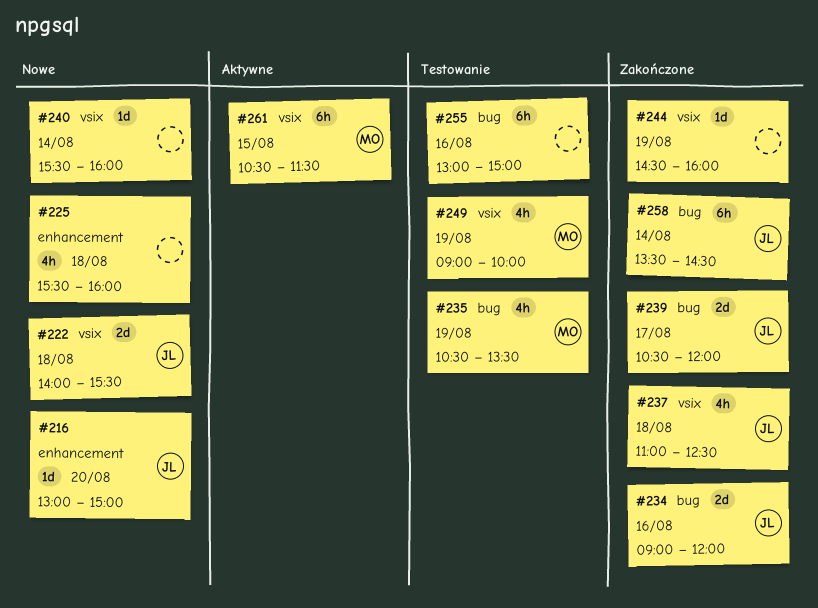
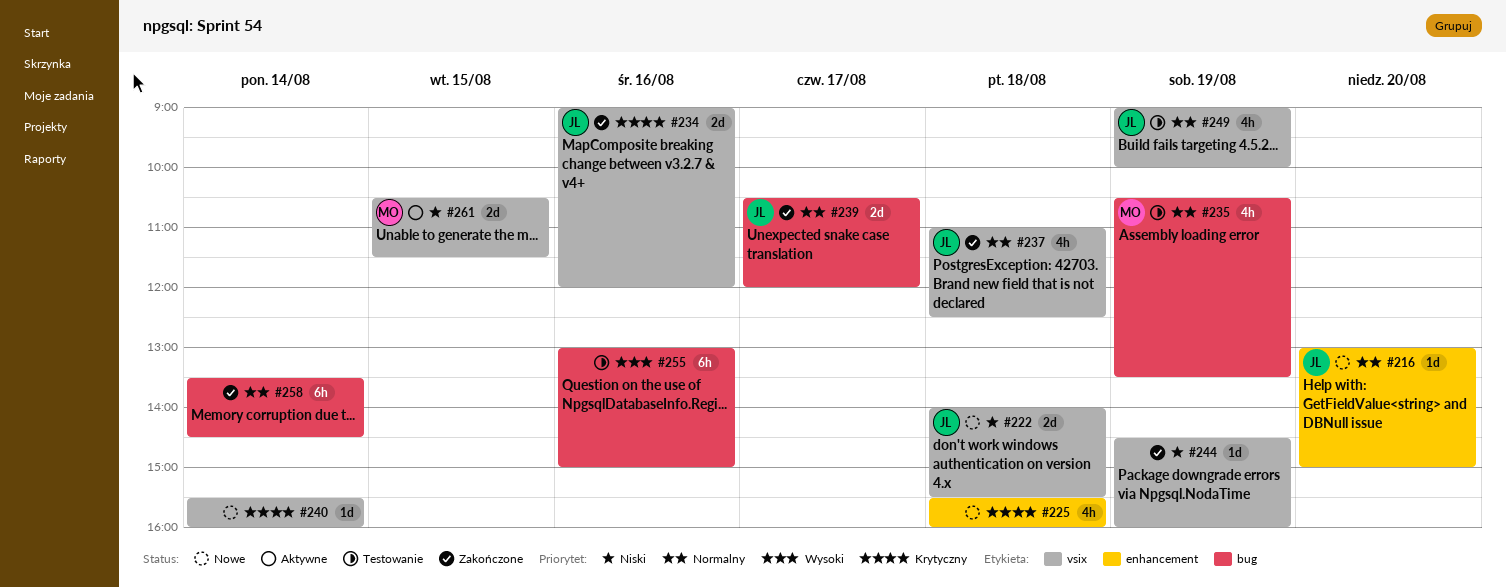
#234, label: bug -> vsix
#249, owner: MO -> JL
#258, owner: JL -> none
#261, estimate: 6h -> 2d

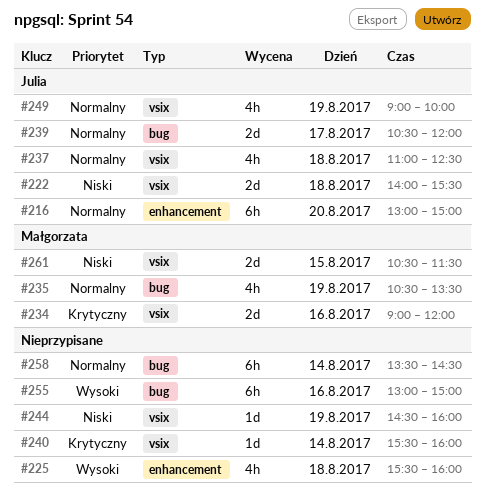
#216, estimate: 1d -> 6h
#225, priority: Krytyczny -> Wysoki
#234, owner: Julia -> Małgorzata

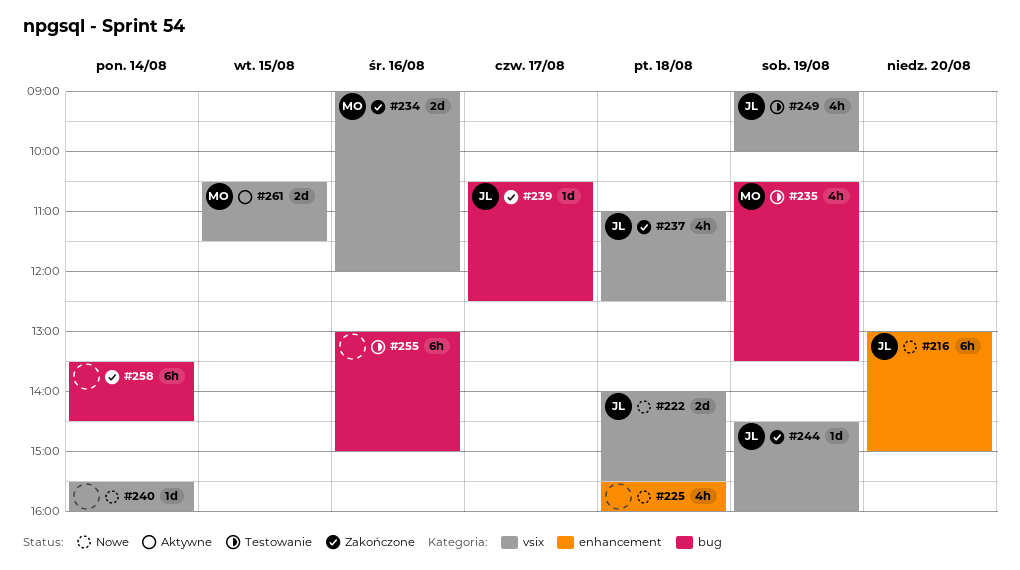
#239, estimate: 2d -> 1d
#239, ends: 12:00 -> 12:30
#244, owner: none -> Julia

